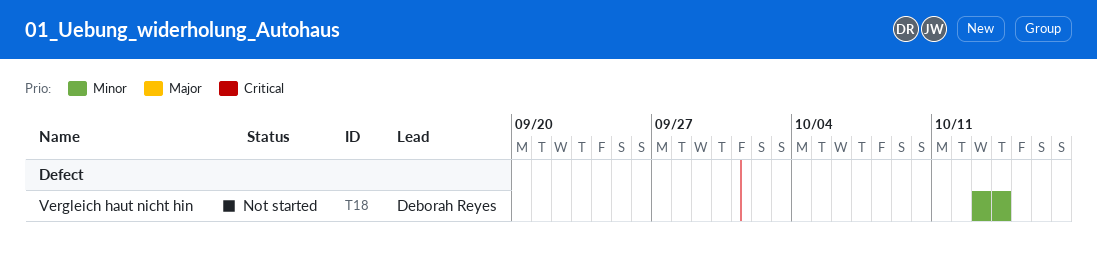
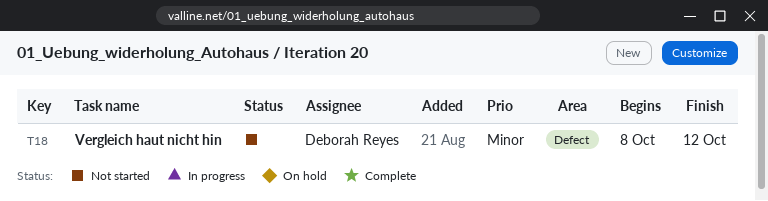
T18, start: Oct 13 -> Oct 8
T18, due: Oct 14 -> Oct 12

